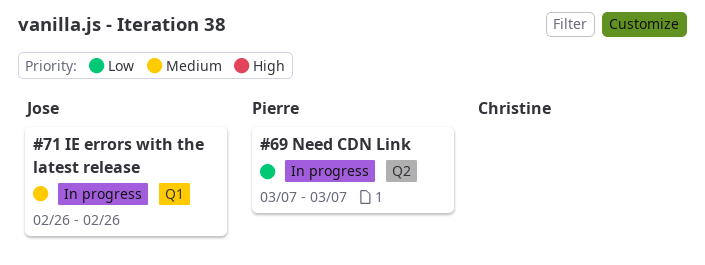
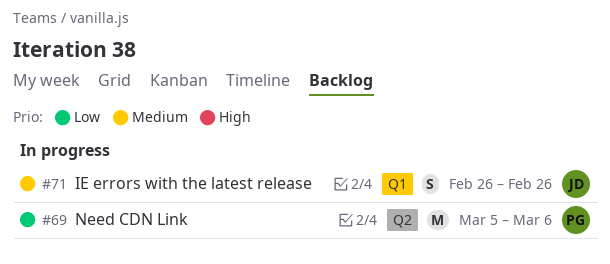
#69, start: Mar 7 -> Mar 5
#69, due: Mar 7 -> Mar 6

